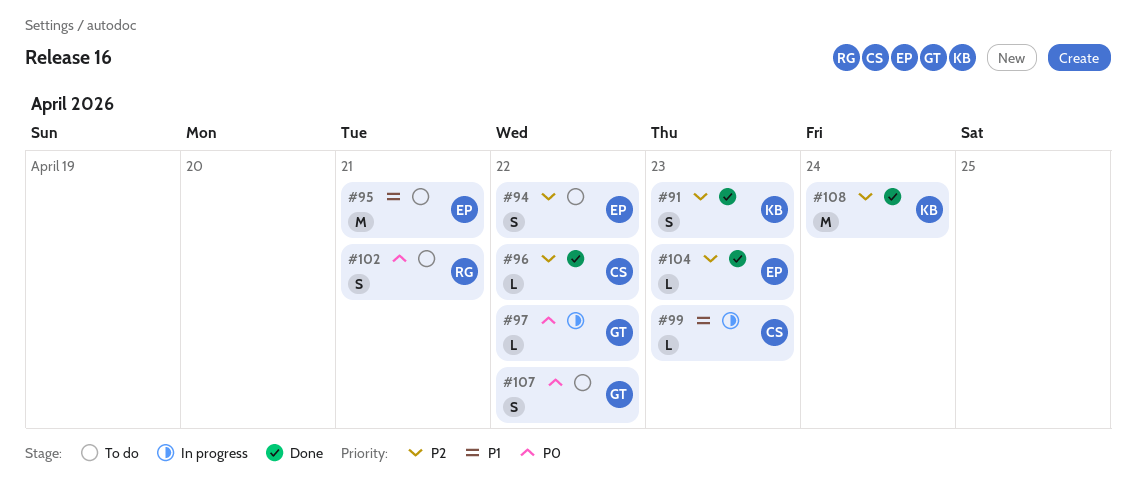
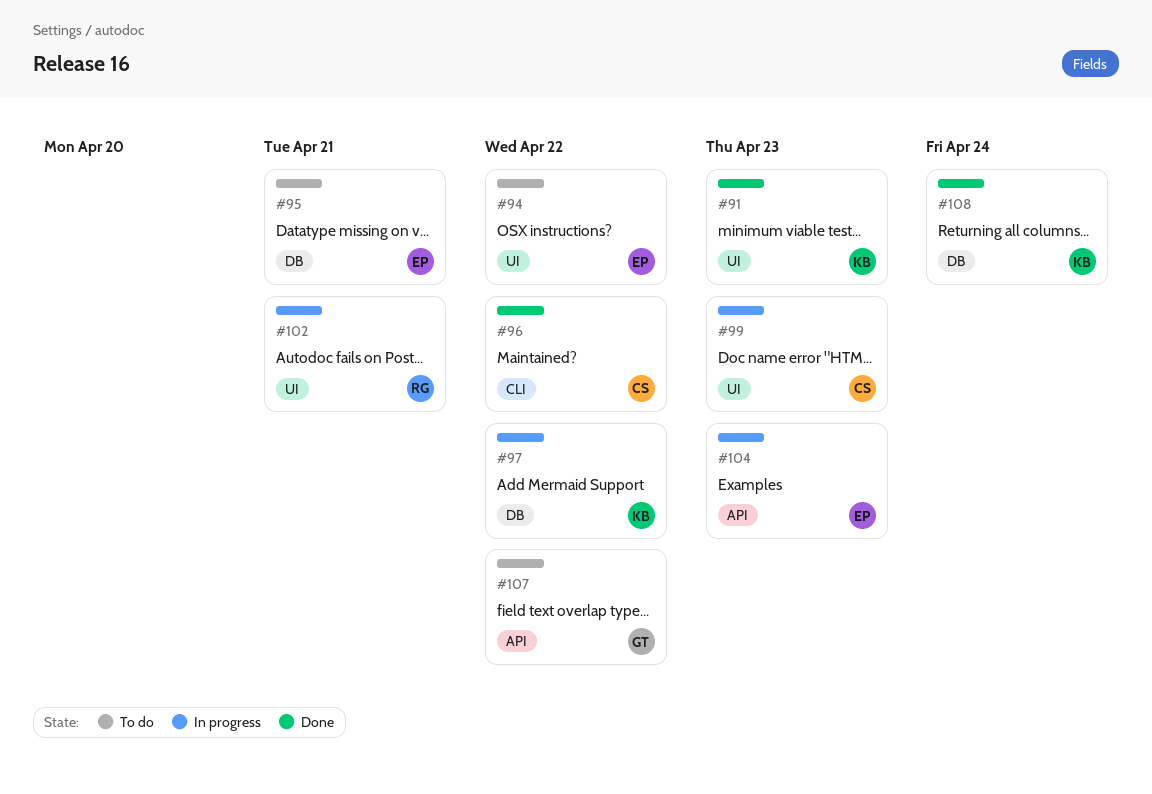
#97, owner: GT -> KB
#102, status: To do -> In progress
#104, status: Done -> In progress

